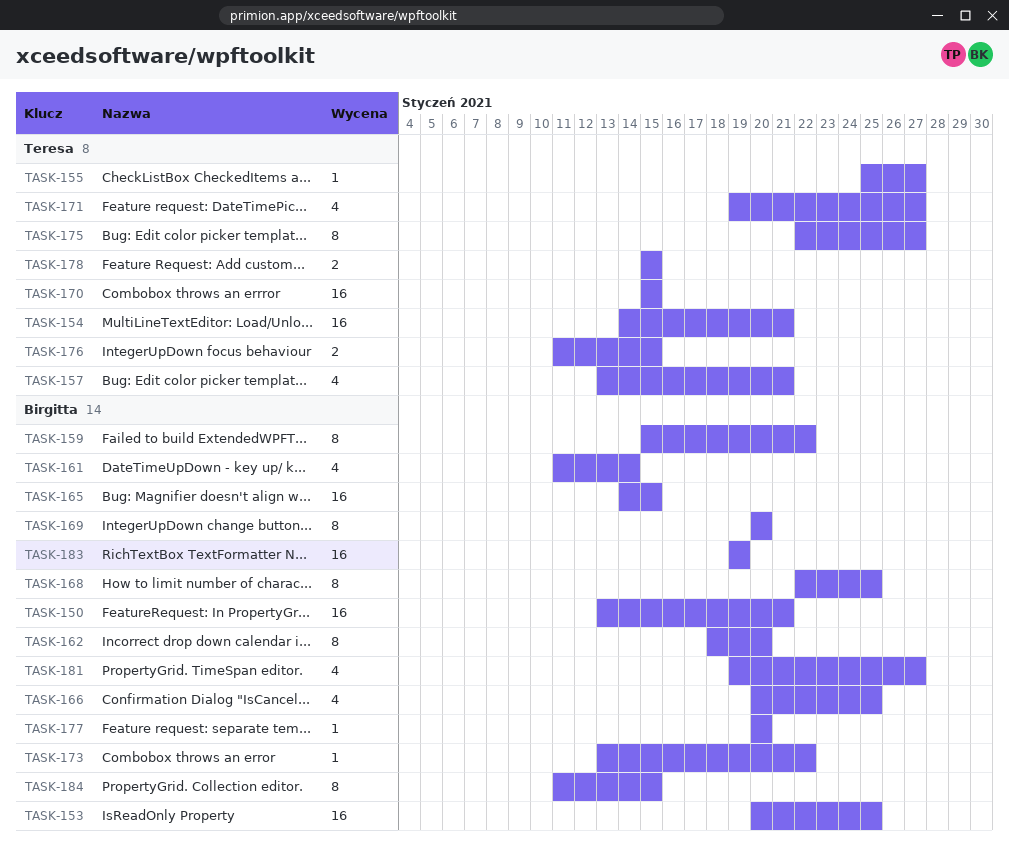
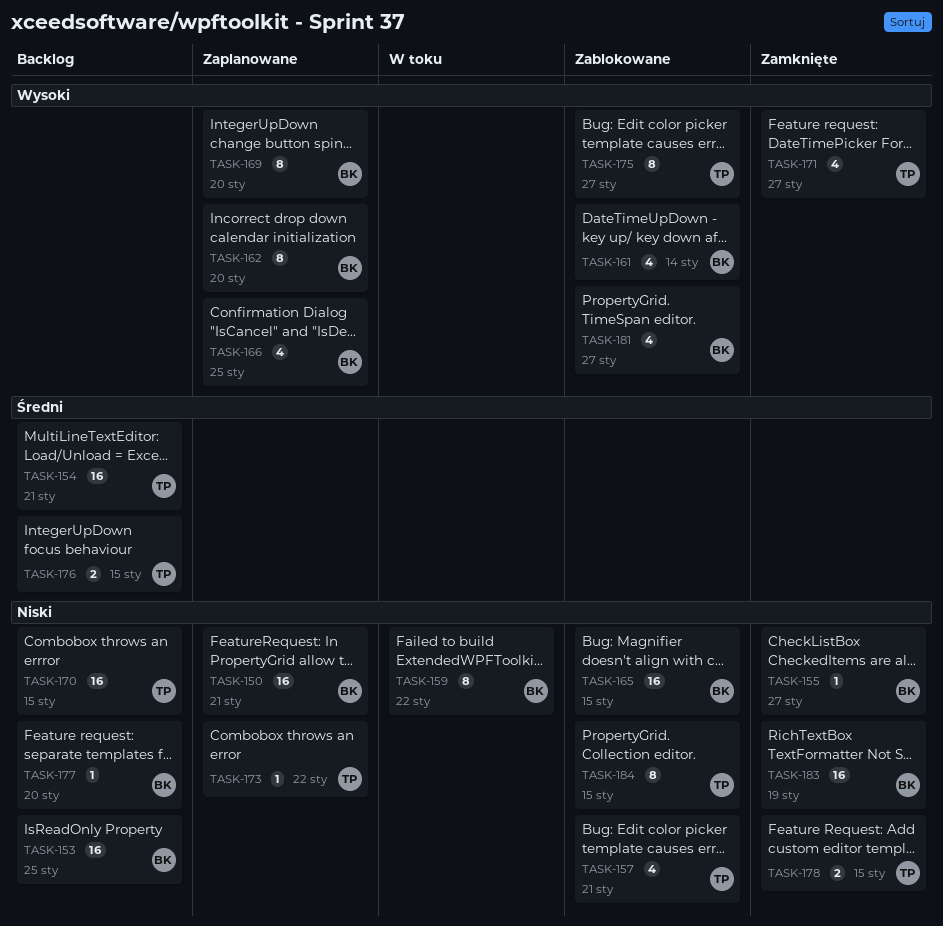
TASK-155, owner: Teresa -> Birgitta
TASK-168: present -> none
TASK-173, owner: Birgitta -> Teresa
TASK-184, owner: Birgitta -> Teresa

